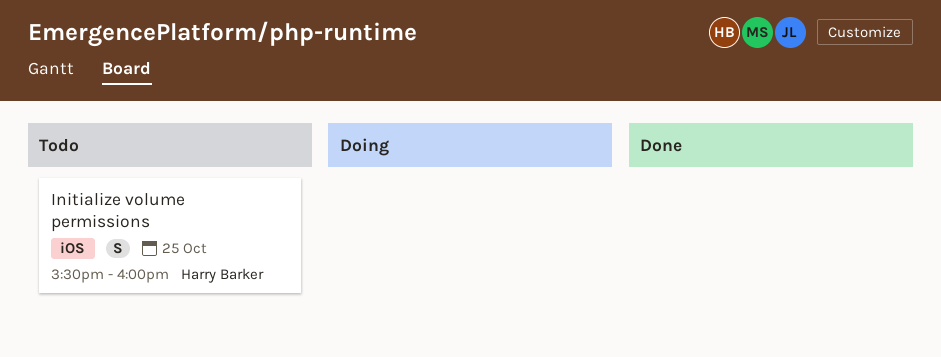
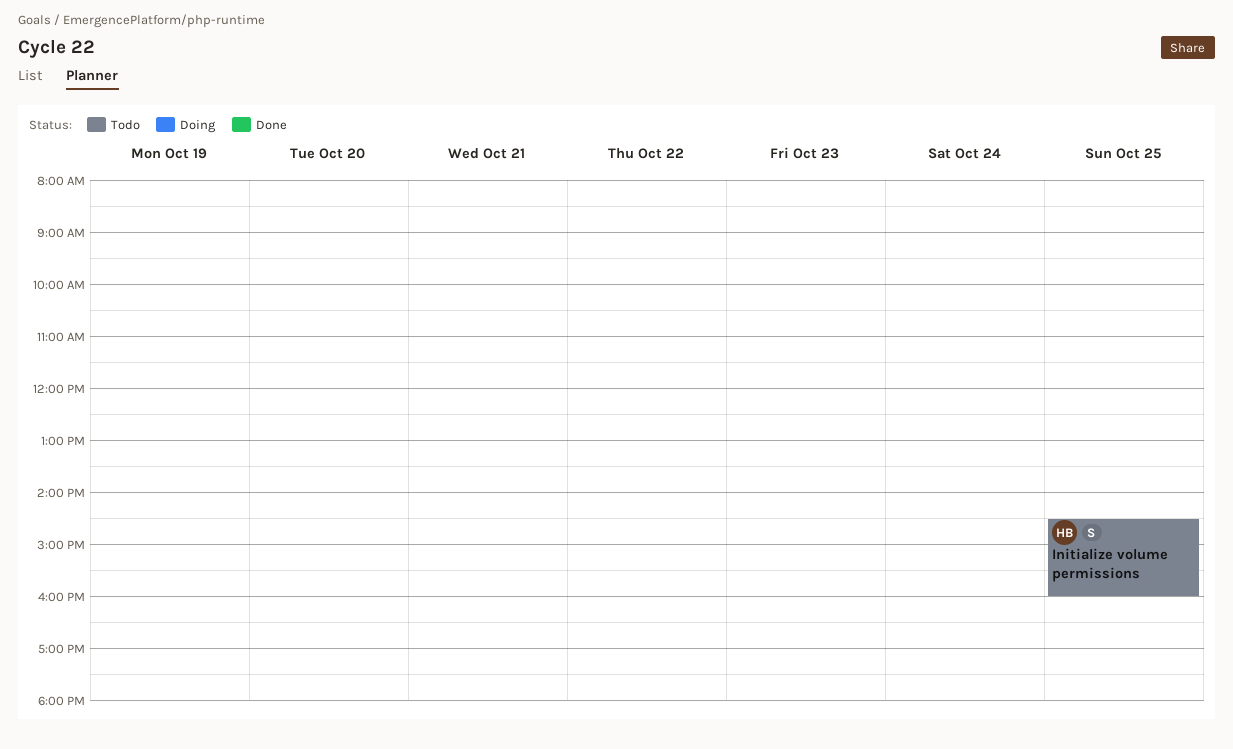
Initialize volume permissions, begins: 15:30 -> 14:30

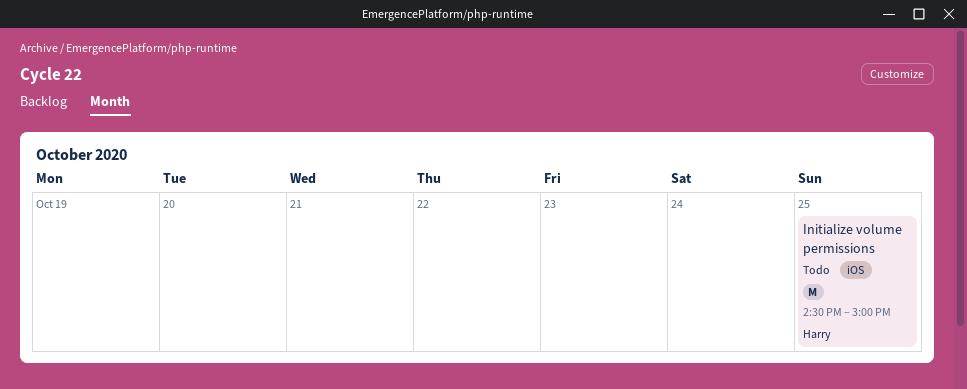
Initialize volume permissions, estimate: S -> M
Initialize volume permissions, ends: 16:00 -> 15:00

